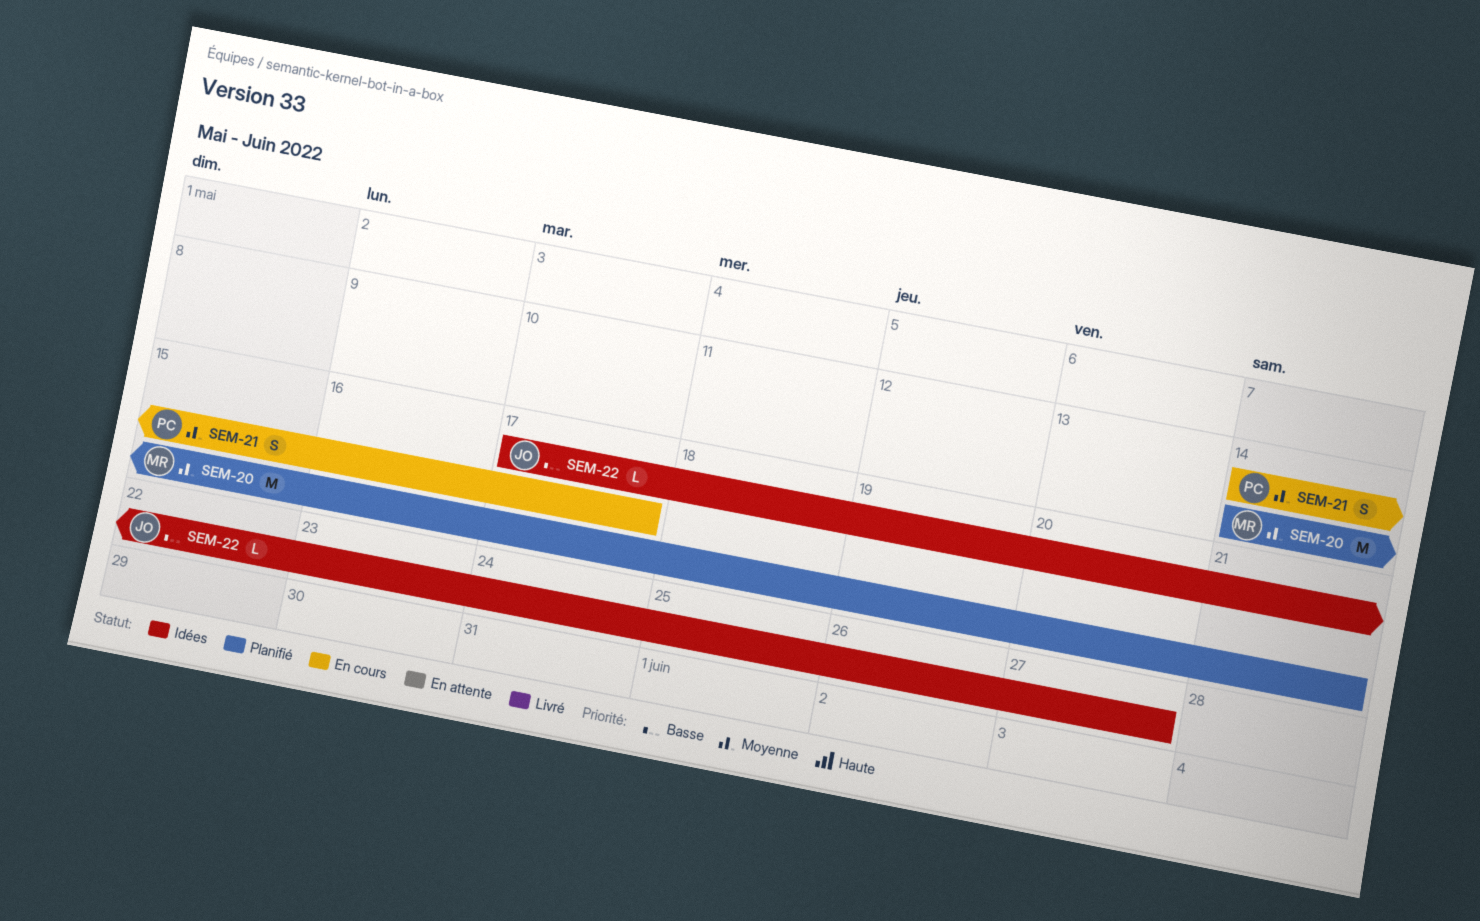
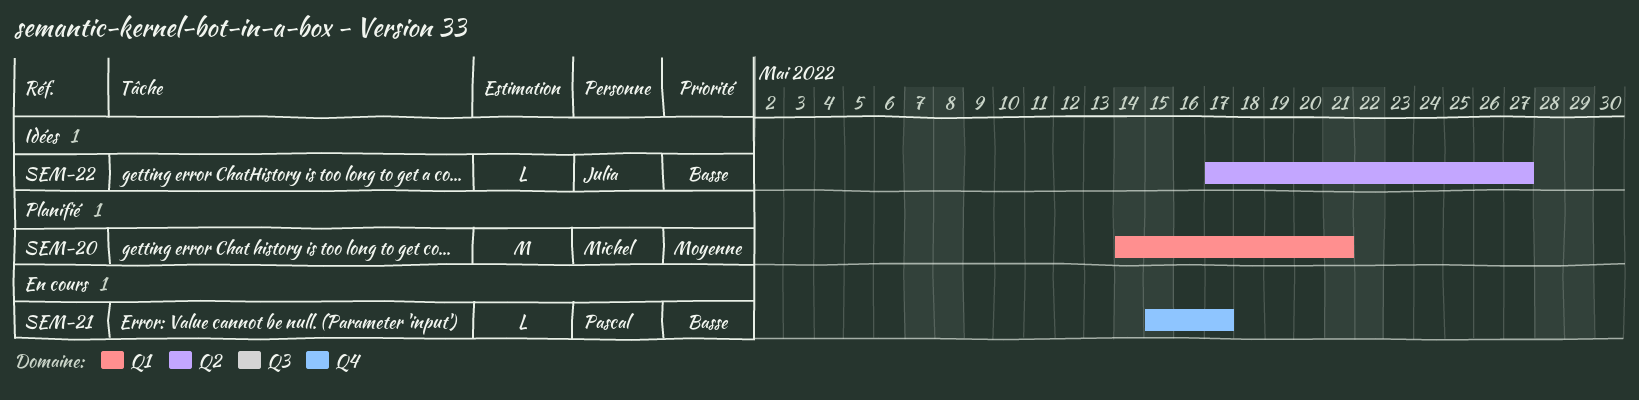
SEM-21, priority: Moyenne -> Basse
SEM-21, estimate: S -> L
SEM-21, start: May 14 -> May 15

